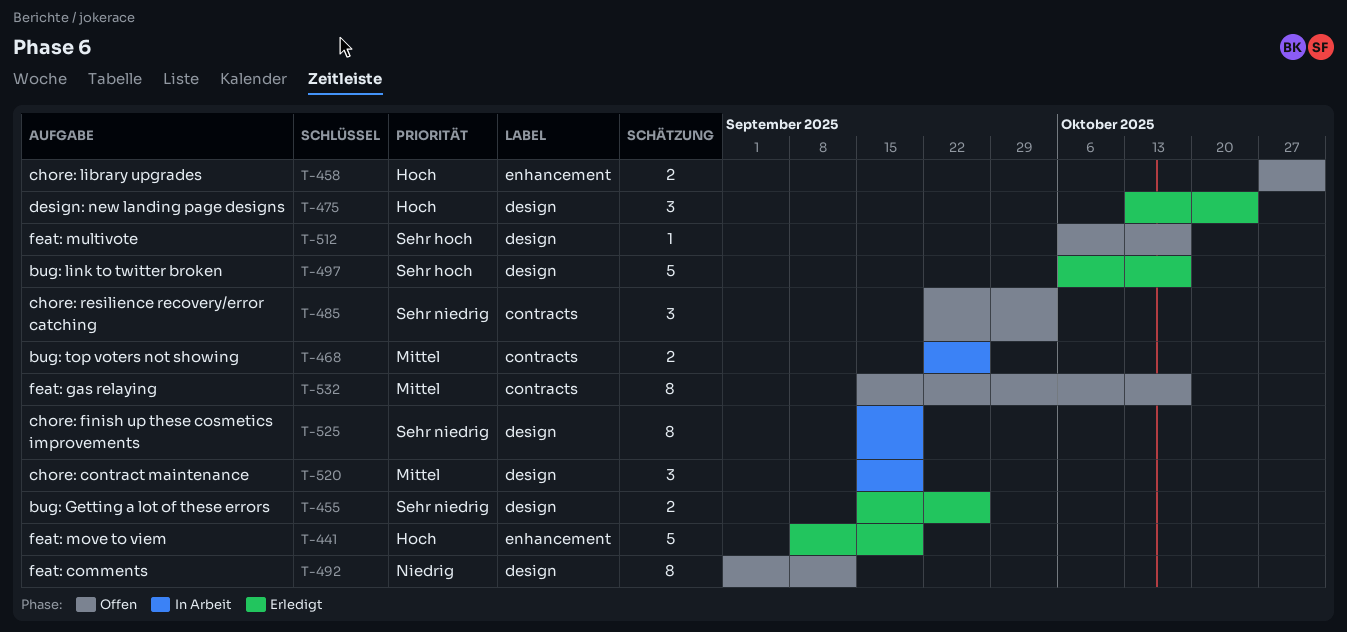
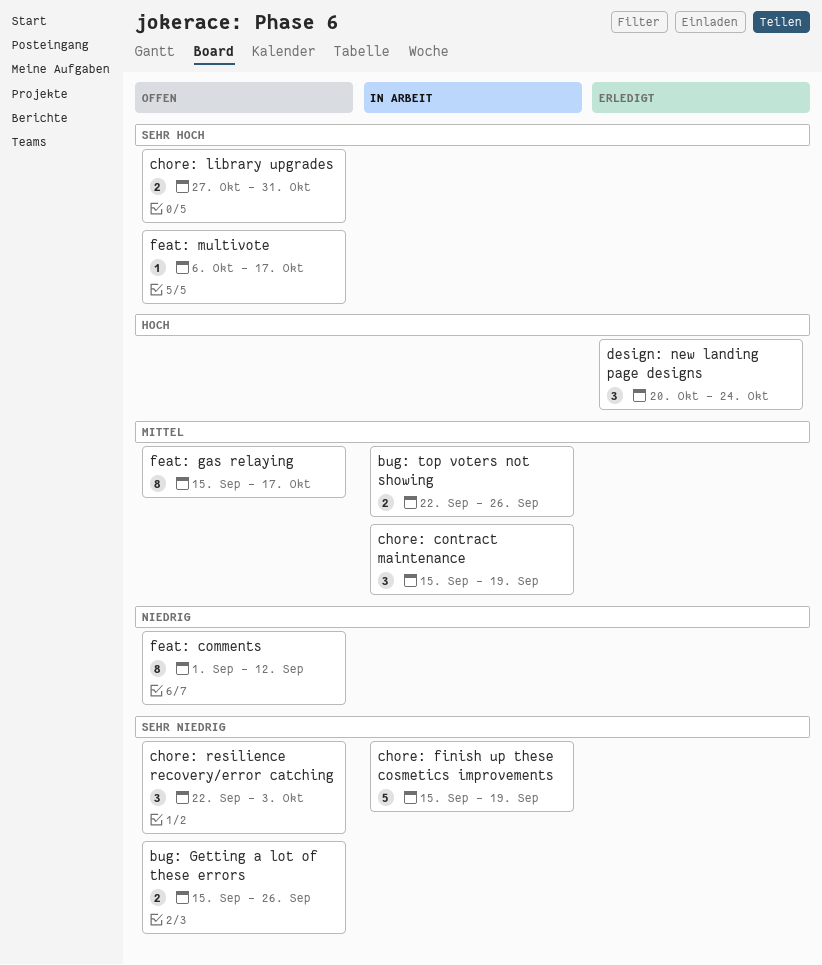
bug: Getting a lot of these errors, status: Erledigt -> Offen
bug: link to twitter broken: present -> none
chore: finish up these cosmetics improvements, estimate: 8 -> 5
chore: library upgrades, priority: Hoch -> Sehr hoch
design: new landing page designs, start: Oct 13 -> Oct 20
feat: move to viem: present -> none

